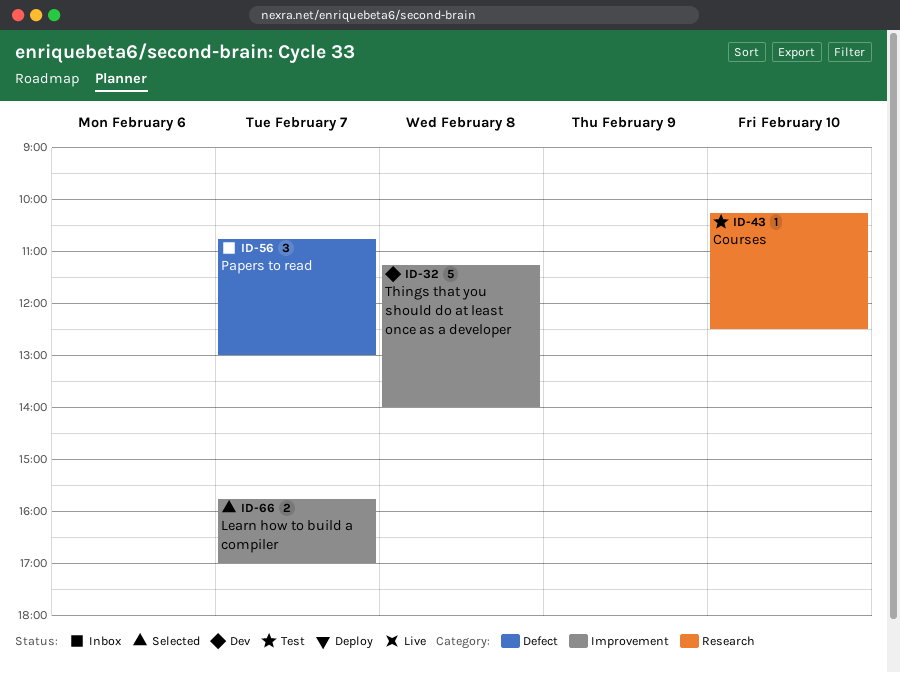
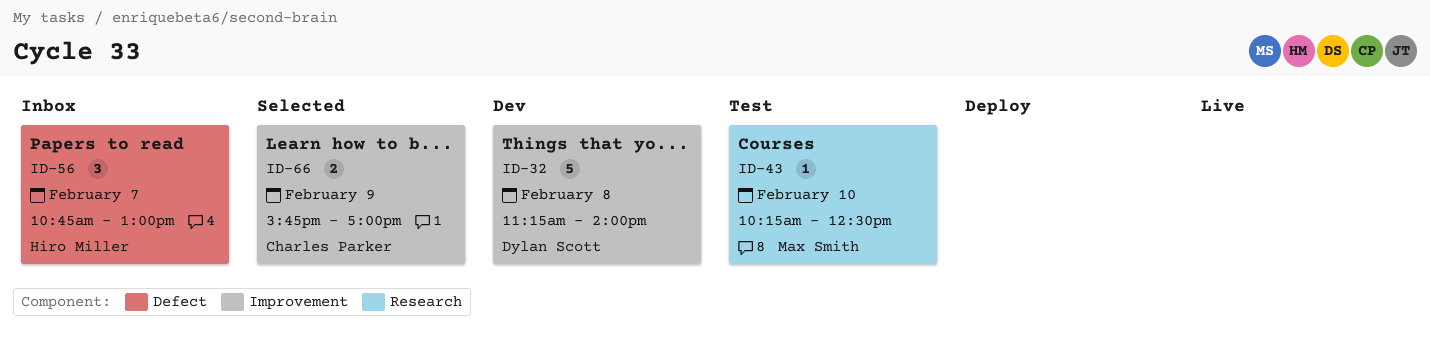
ID-66, day: Feb 7 -> Feb 9

